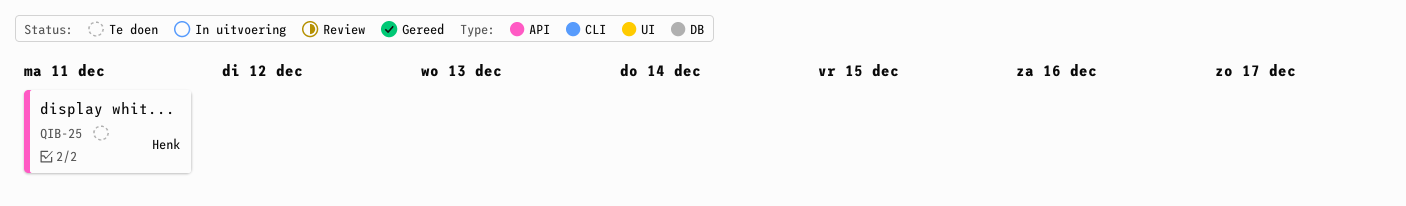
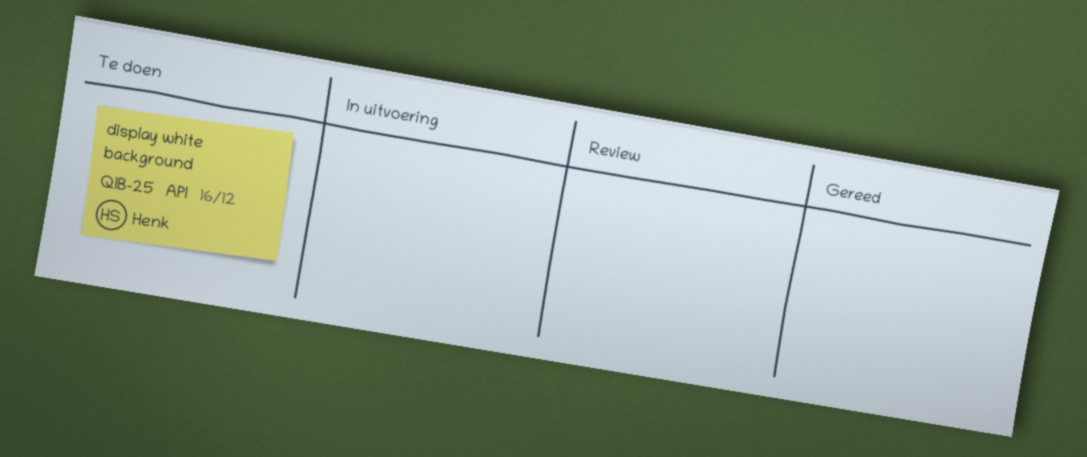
QIB-25, due: Dec 11 -> Dec 16

